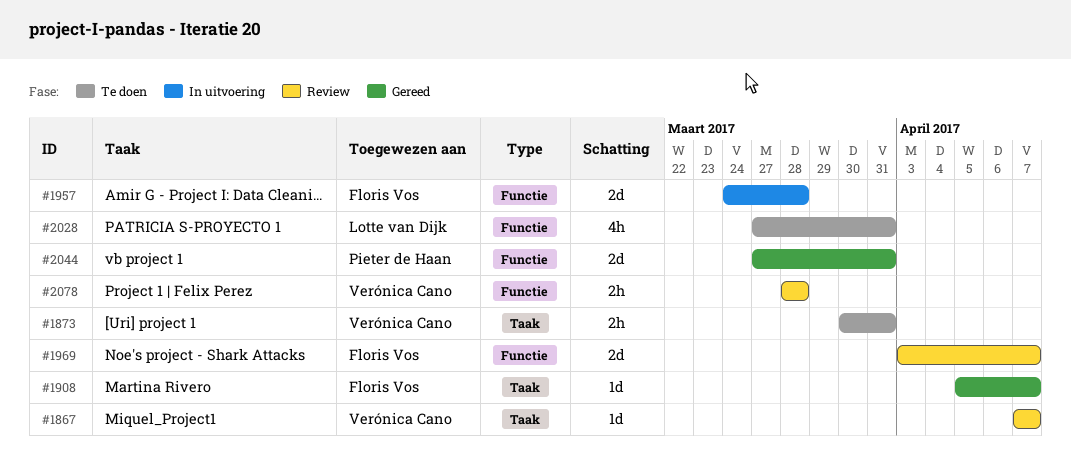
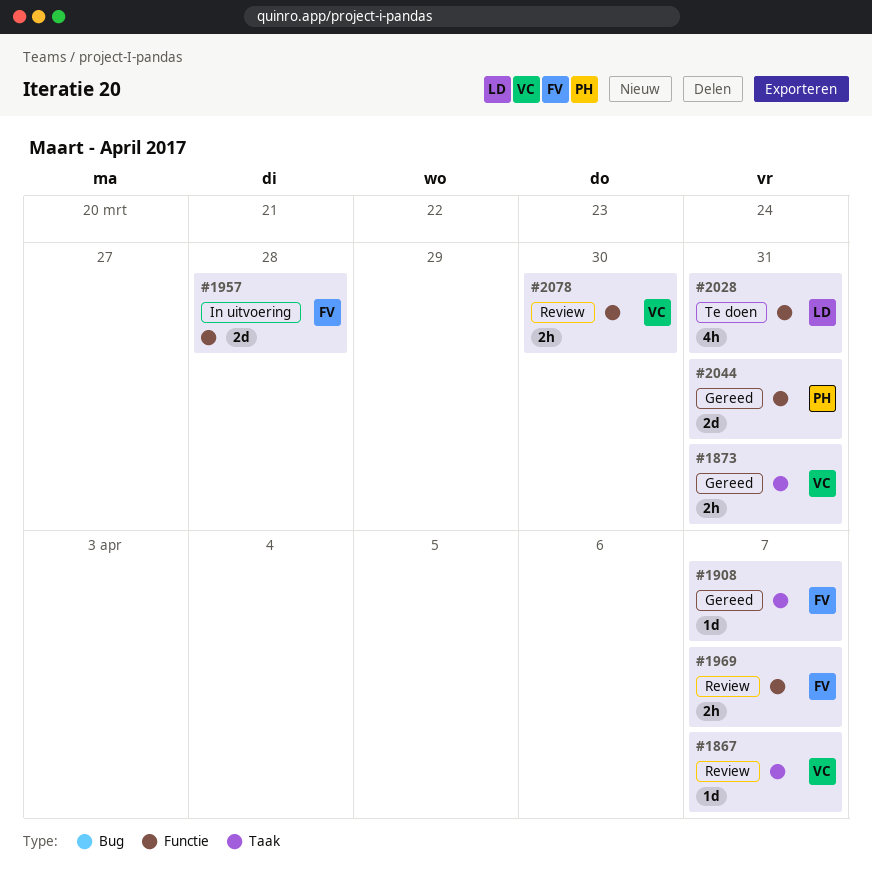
#1873, status: Te doen -> Gereed
#1969, estimate: 2d -> 2h
#2078, due: Mar 28 -> Mar 30

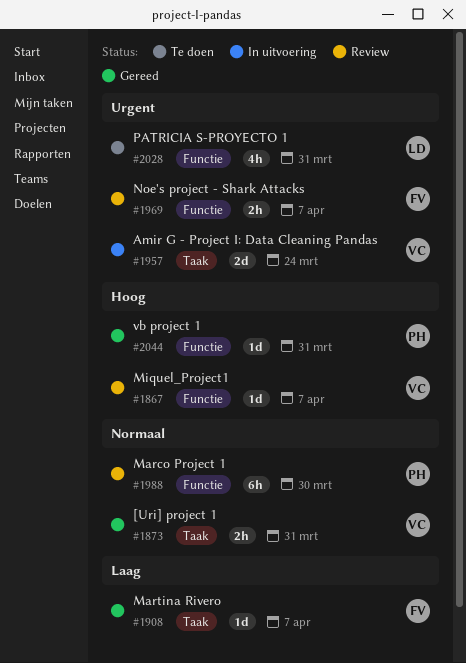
#1867, label: Taak -> Functie
#1957, owner: FV -> VC
#1957, label: Functie -> Taak
#1957, due: Mar 28 -> Mar 24
#1988: none -> present
#2044, estimate: 2d -> 1d
#2078: present -> none

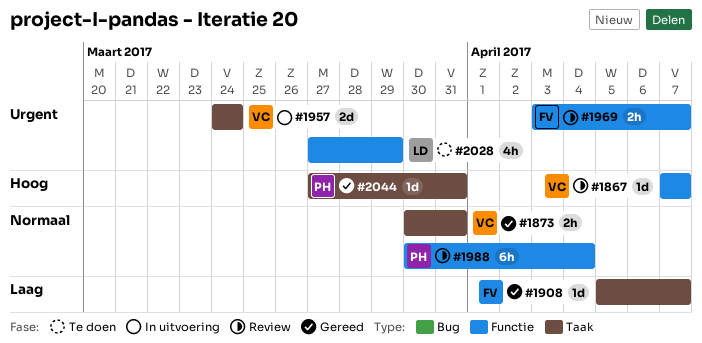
#1988, due: Mar 30 -> Apr 4
#2028, due: Mar 31 -> Mar 29
#2044, label: Functie -> Taak

